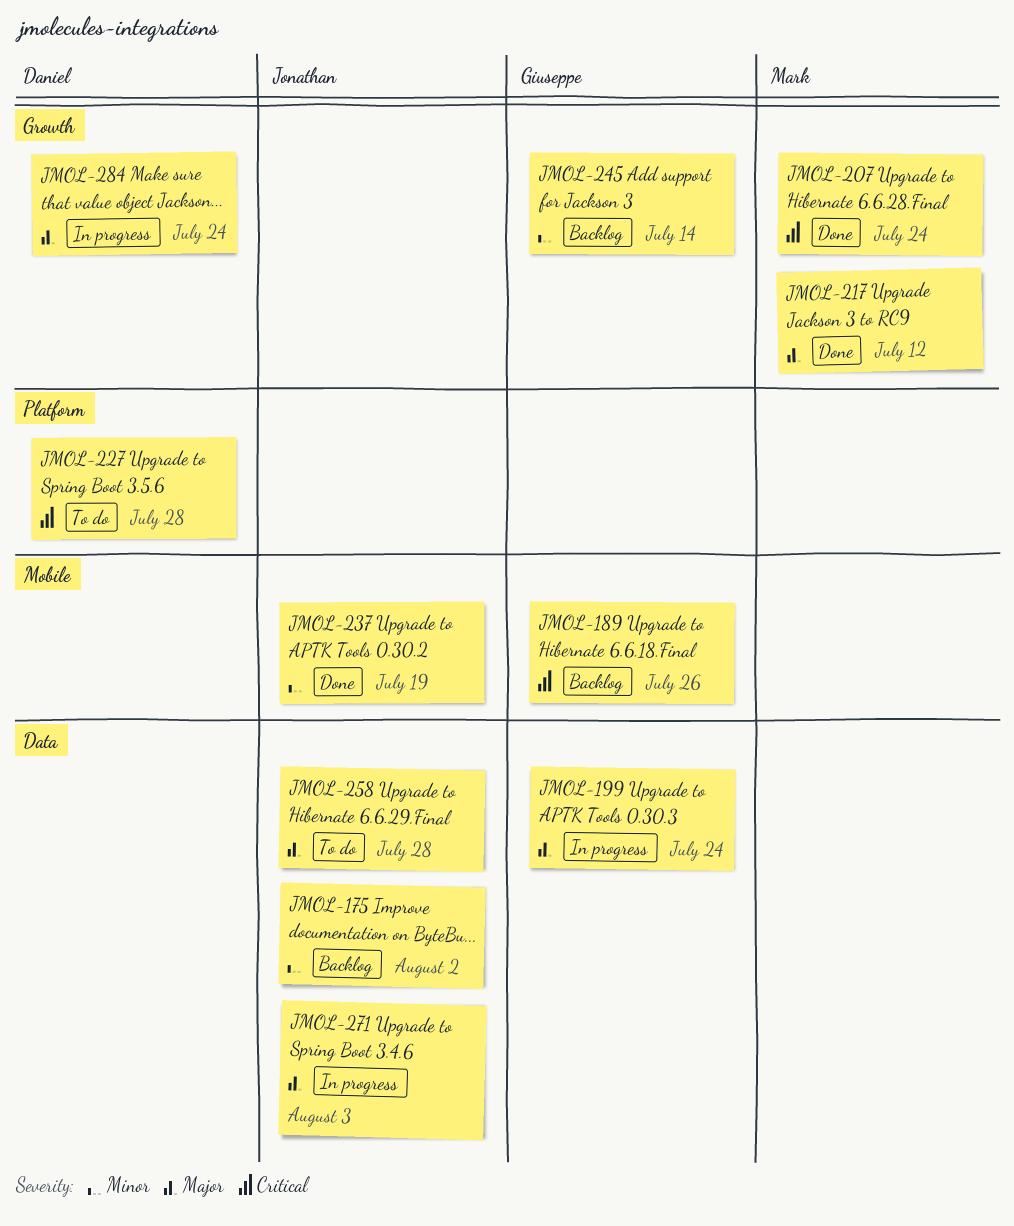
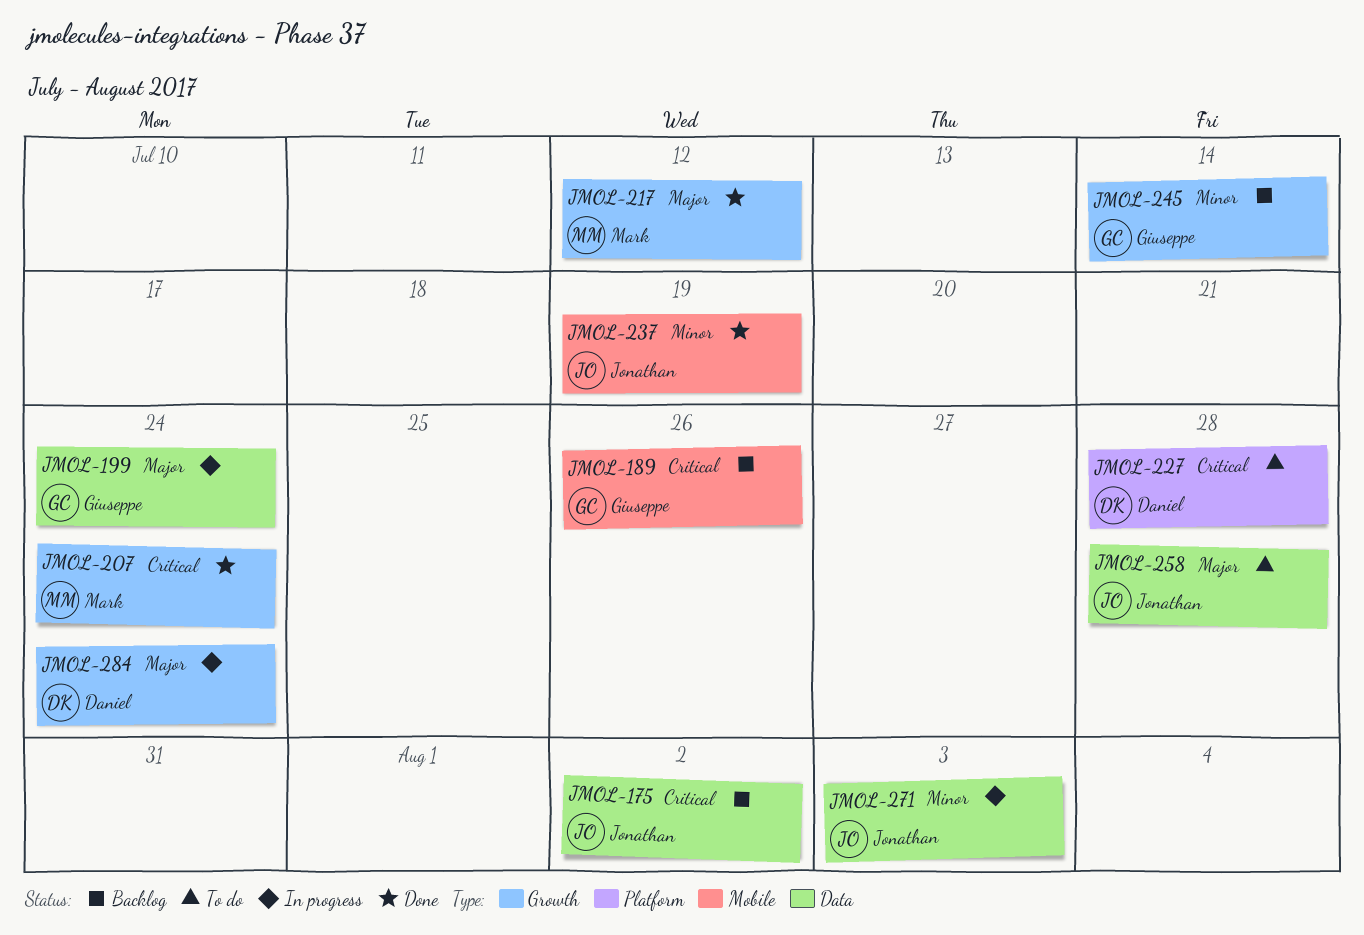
JMOL-175, priority: Minor -> Critical
JMOL-271, priority: Major -> Minor

